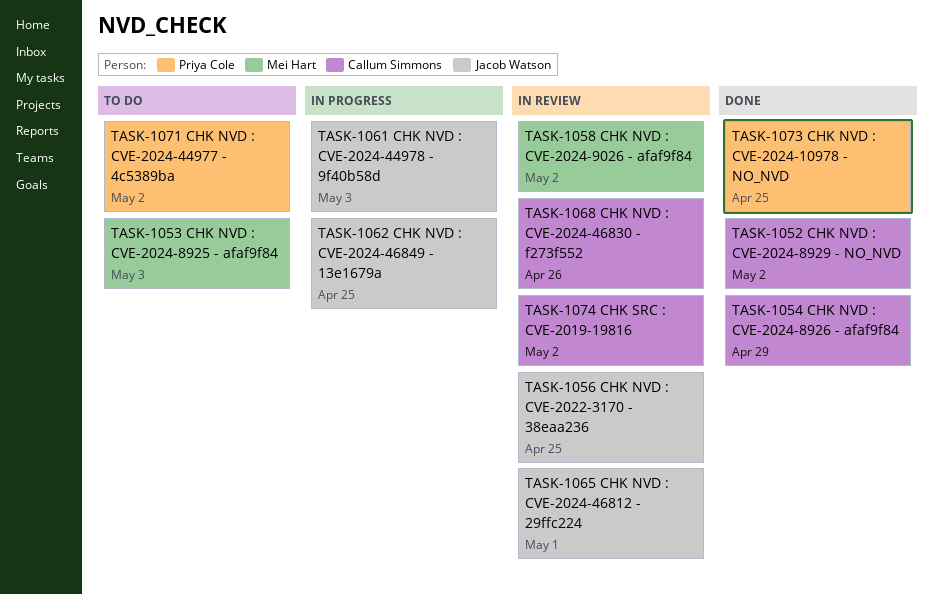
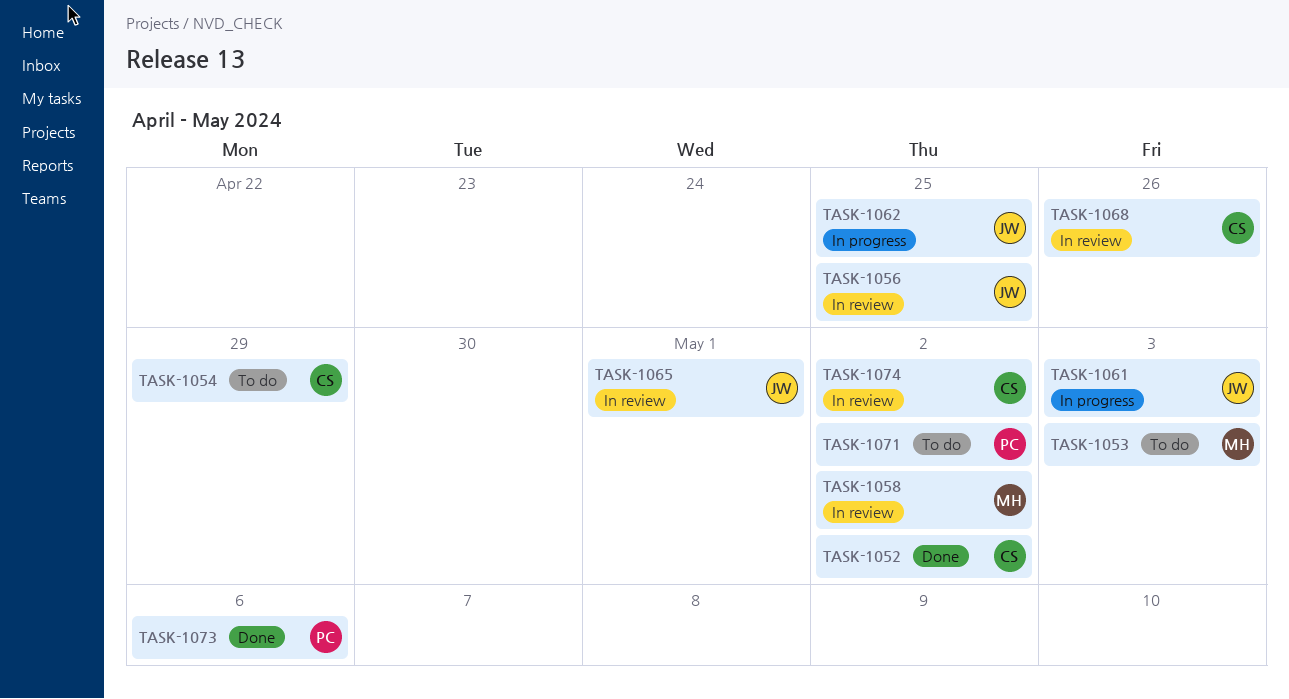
TASK-1054, status: Done -> To do
TASK-1073, due: Apr 25 -> May 6

